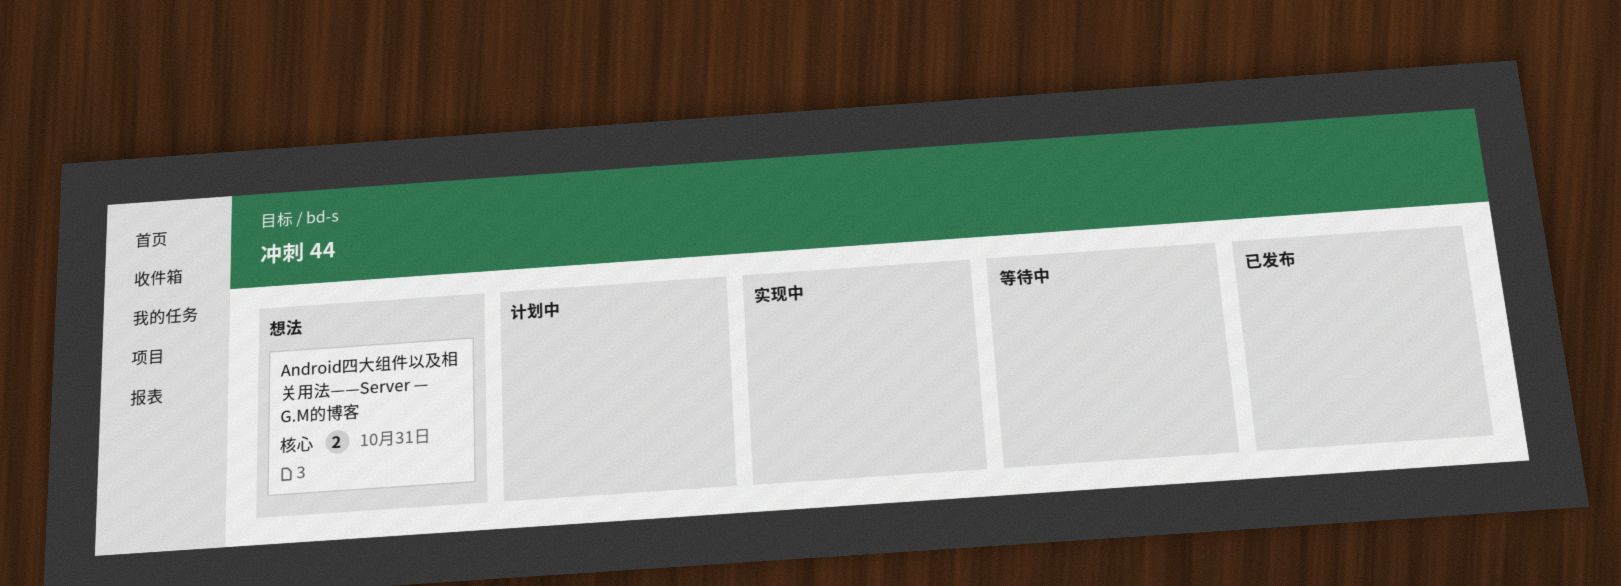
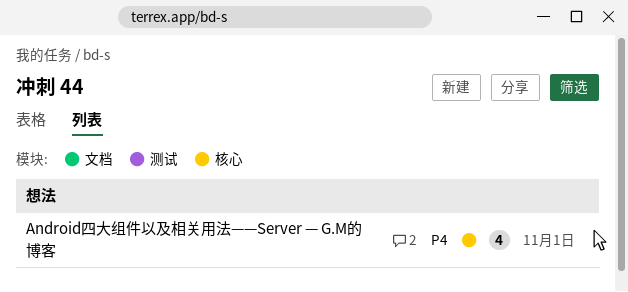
Android四大组件以及相关用法——Server — G.M的博客, estimate: 2 -> 4
Android四大组件以及相关用法——Server — G.M的博客, due: Oct 31 -> Nov 1

